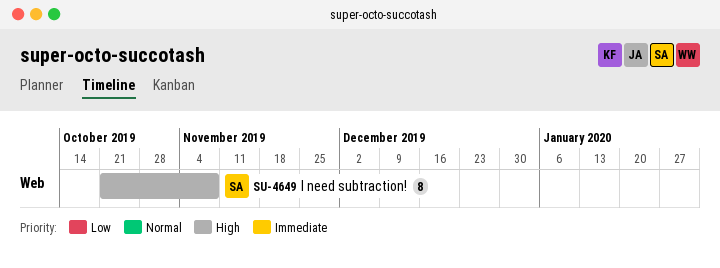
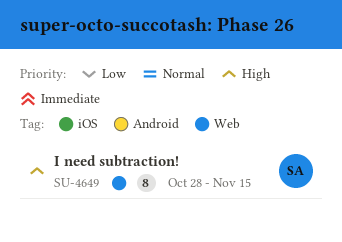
SU-4649, start: Oct 21 -> Oct 28
SU-4649, due: Nov 8 -> Nov 15

